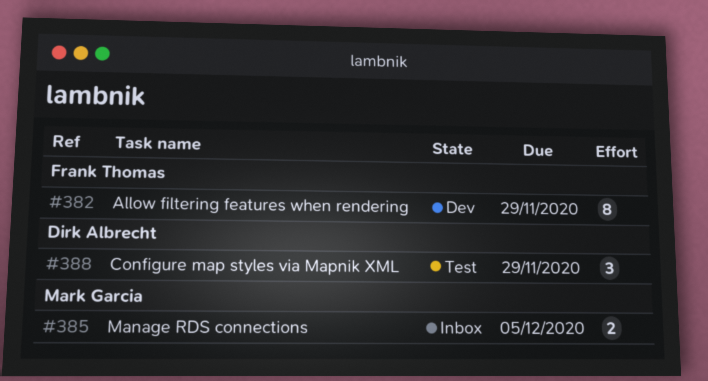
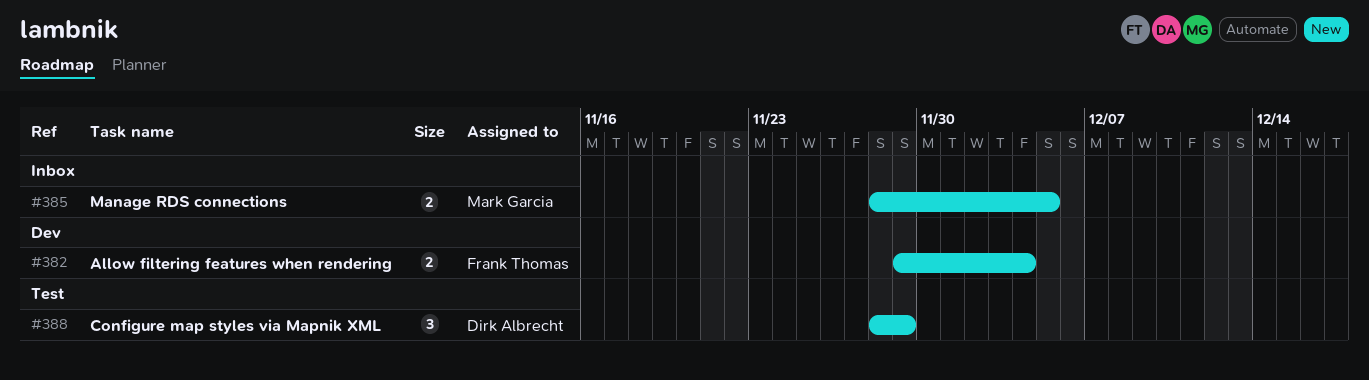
#382, estimate: 8 -> 2
#382, due: Nov 29 -> Dec 4

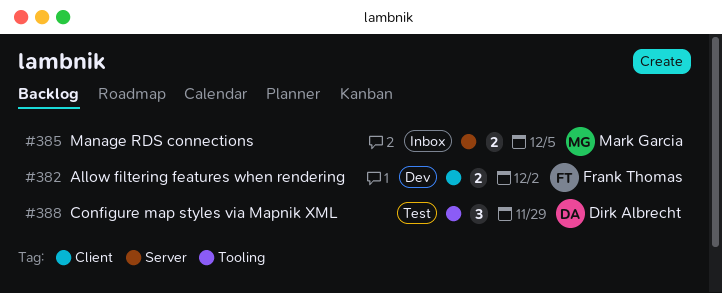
#382, due: Dec 4 -> Dec 2

